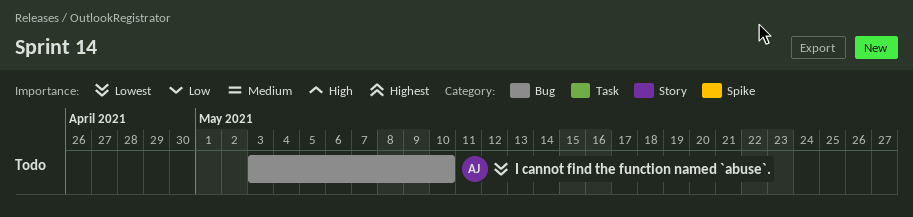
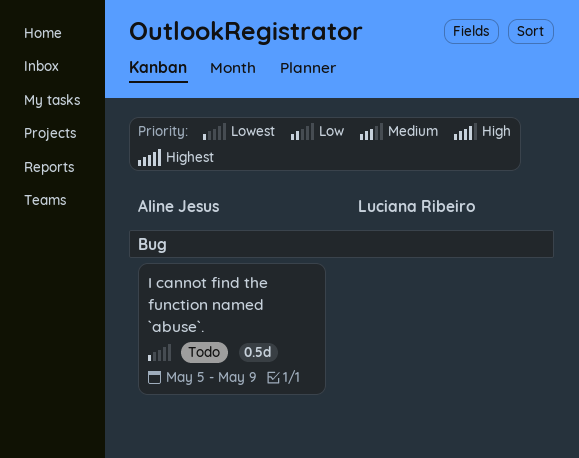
I cannot find the function named `abuse`., start: May 3 -> May 5
I cannot find the function named `abuse`., due: May 10 -> May 9

